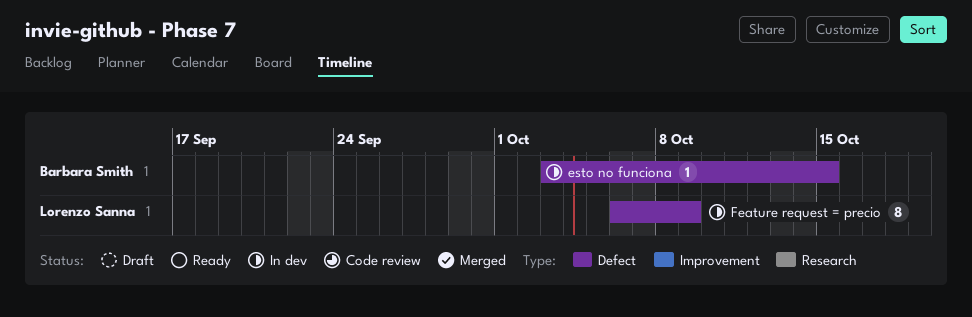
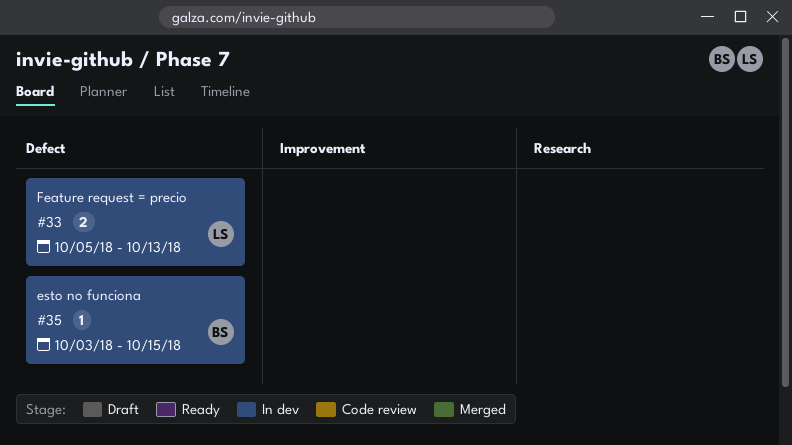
Feature request = precio, estimate: 8 -> 2
Feature request = precio, start: Oct 6 -> Oct 5
Feature request = precio, due: Oct 9 -> Oct 13

